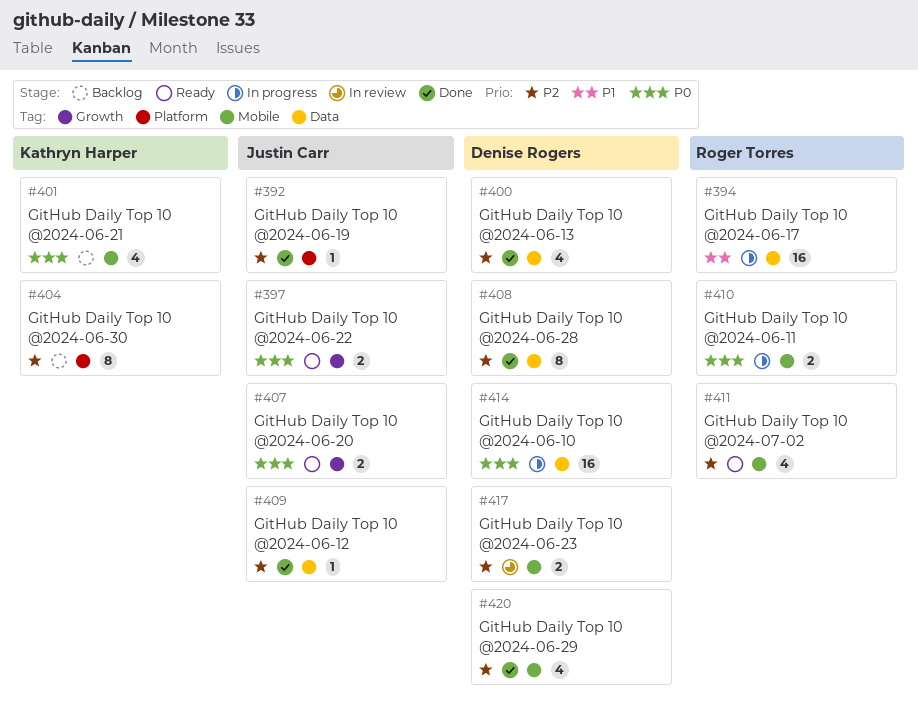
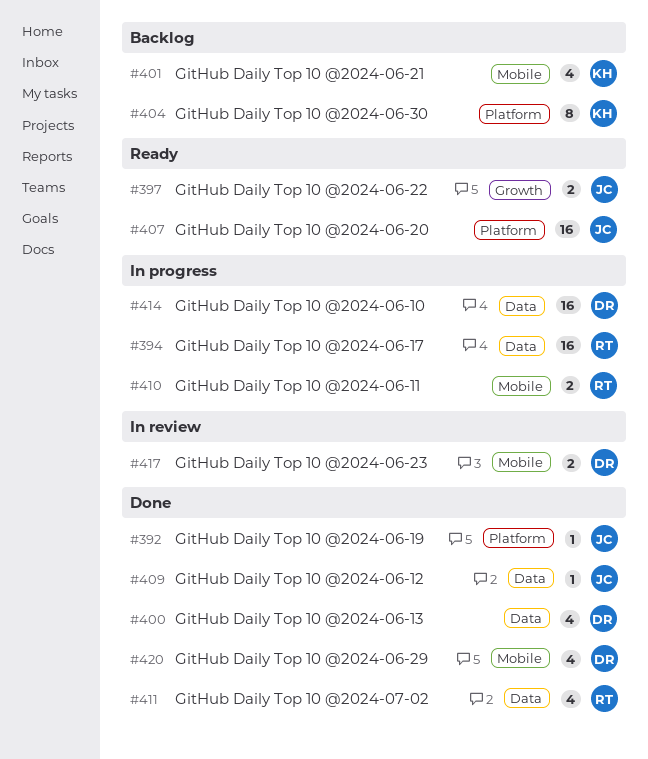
#407, label: Growth -> Platform
#407, estimate: 2 -> 16
#408: present -> none
#411, status: Ready -> Done
#411, label: Mobile -> Data

